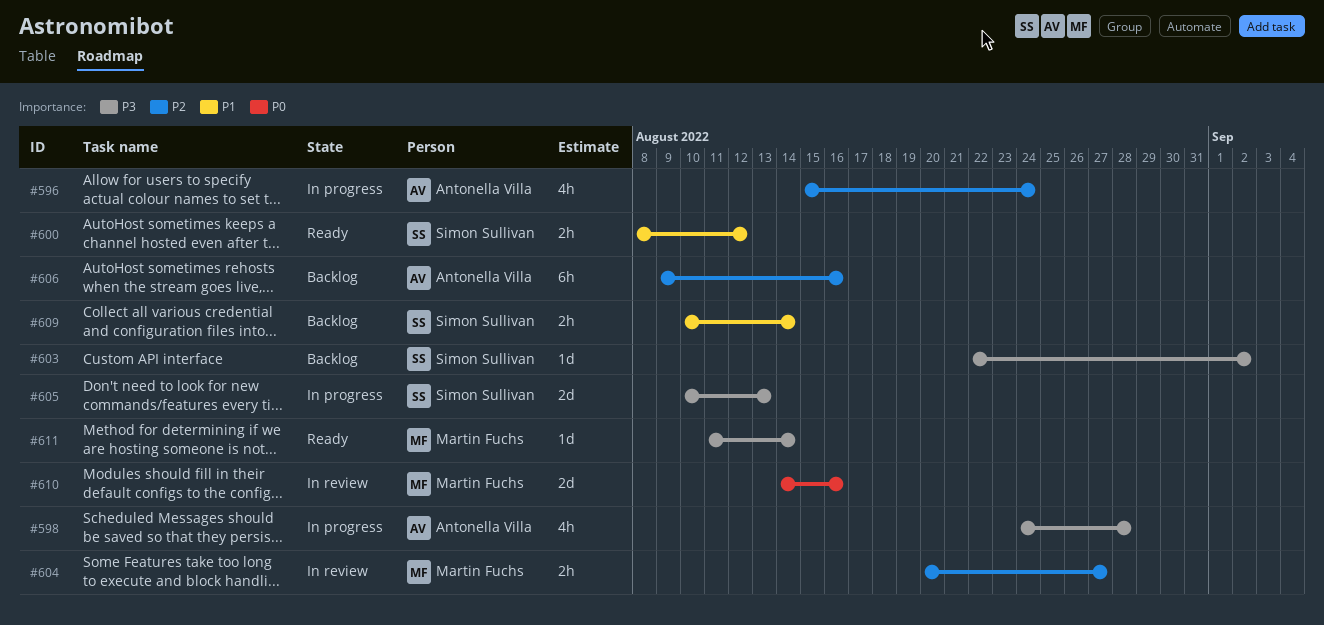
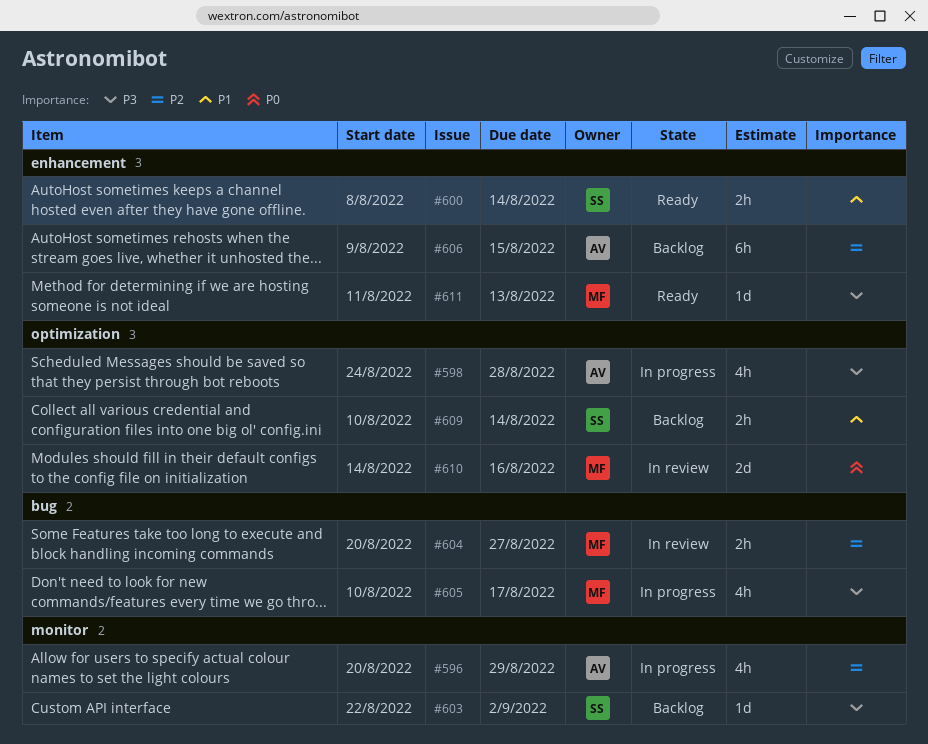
#596, start: Aug 15 -> Aug 20
#596, due: Aug 24 -> Aug 29
#600, due: Aug 12 -> Aug 14
#605, owner: Simon Sullivan -> Martin Fuchs
#605, estimate: 2d -> 4h
#605, due: Aug 13 -> Aug 17
#606, due: Aug 16 -> Aug 15
#611, due: Aug 14 -> Aug 13

